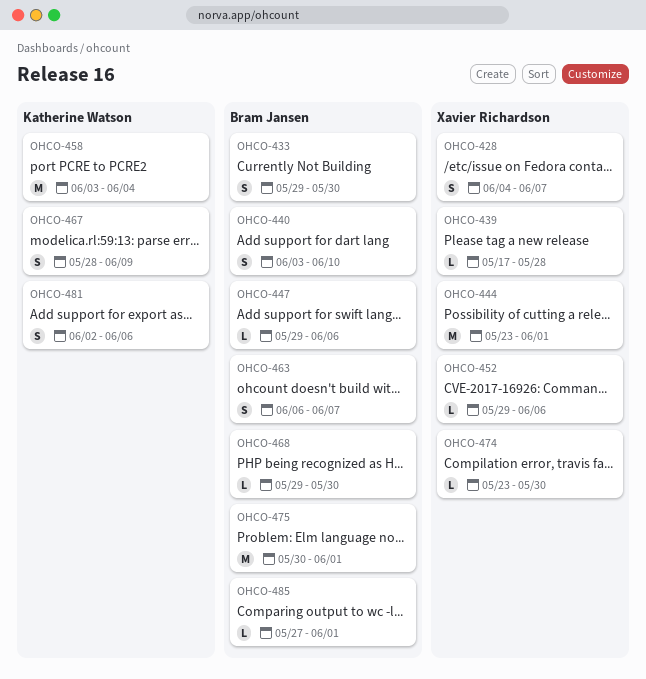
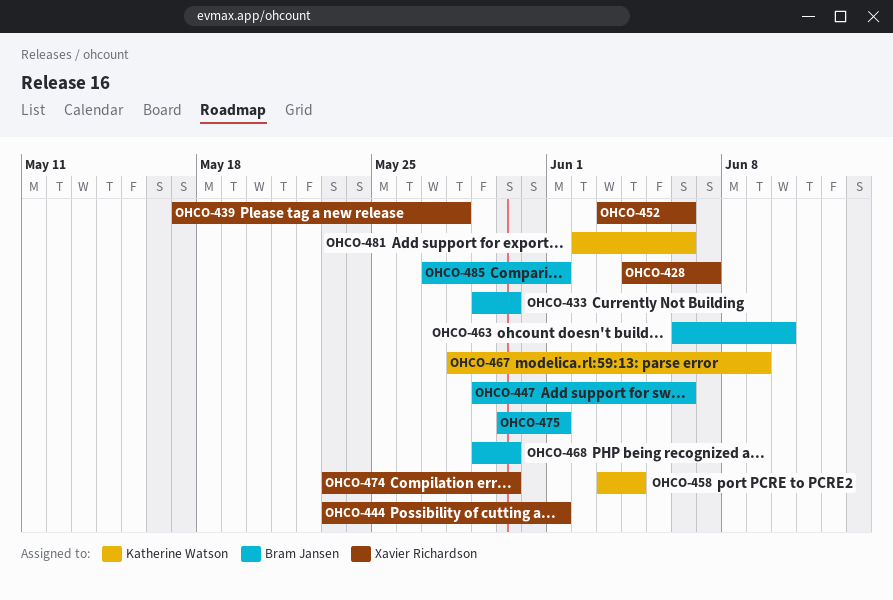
OHCO-440: present -> none
OHCO-452, start: May 29 -> Jun 3
OHCO-463, due: Jun 7 -> Jun 10

